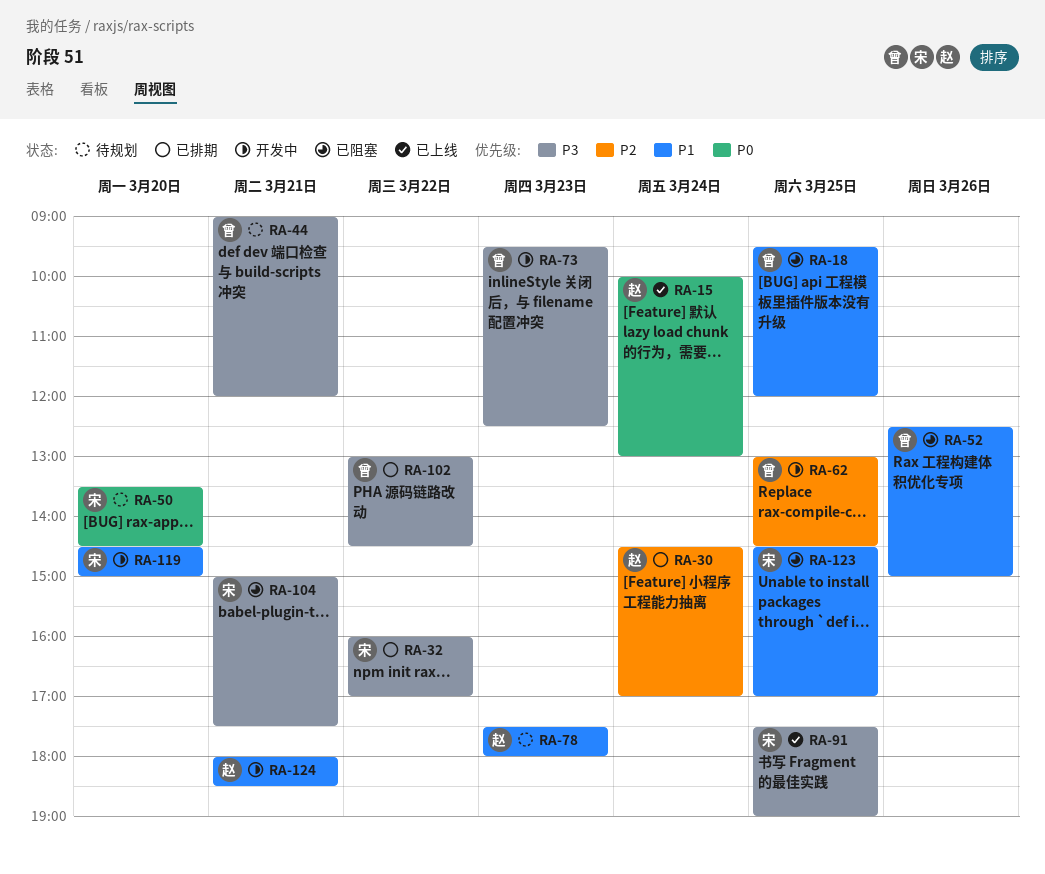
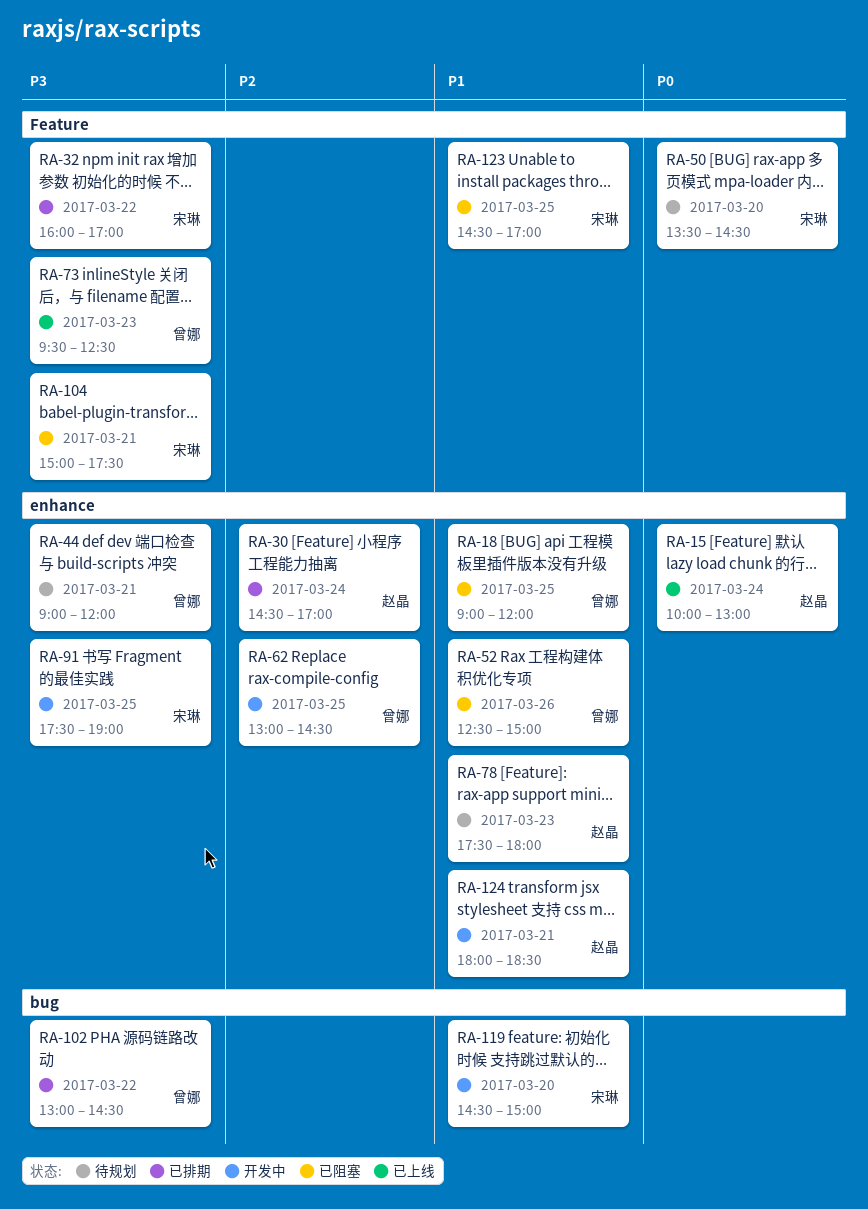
RA-18, begins: 09:30 -> 09:00
RA-73, status: 开发中 -> 已上线
RA-91, status: 已上线 -> 开发中

